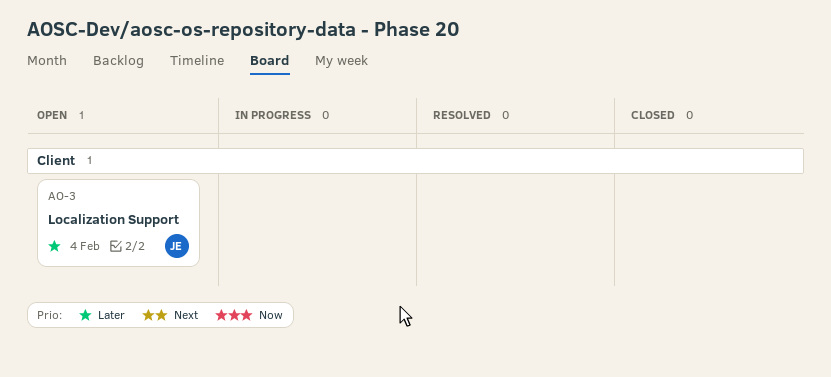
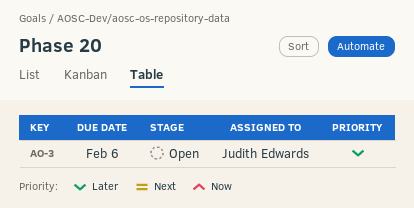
AO-3, due: Feb 4 -> Feb 6

